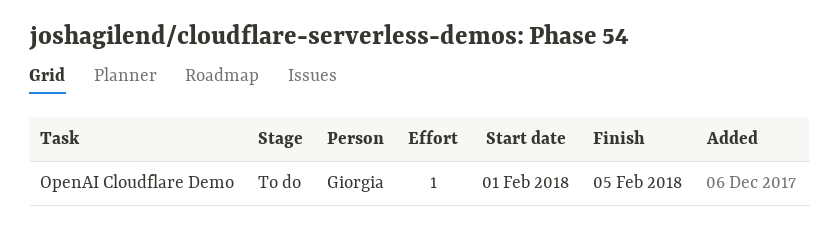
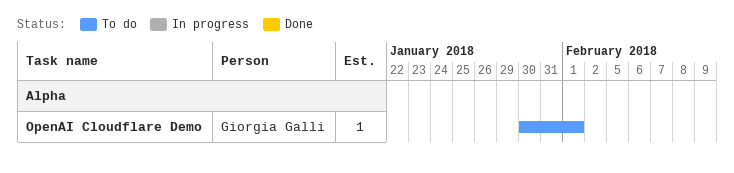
OpenAI Cloudflare Demo, start: Feb 1 -> Jan 30
OpenAI Cloudflare Demo, due: Feb 5 -> Feb 1

